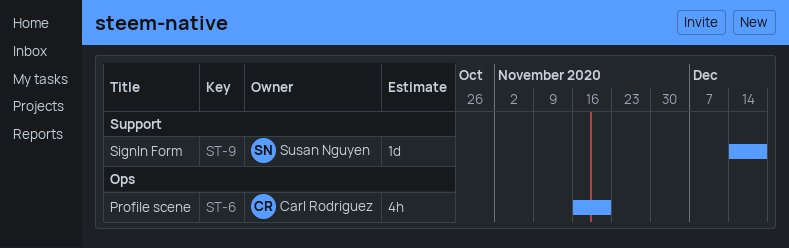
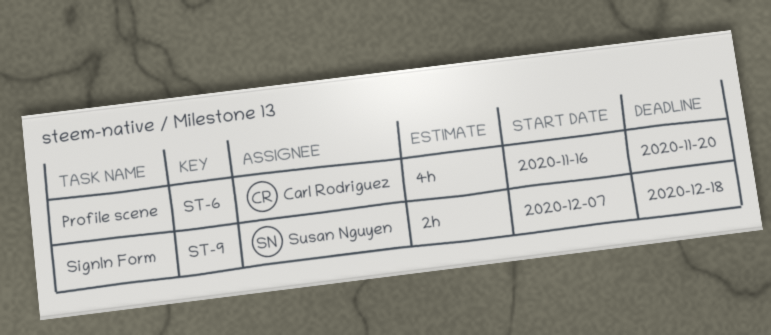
ST-9, estimate: 1d -> 2h
ST-9, start: Dec 14 -> Dec 7

